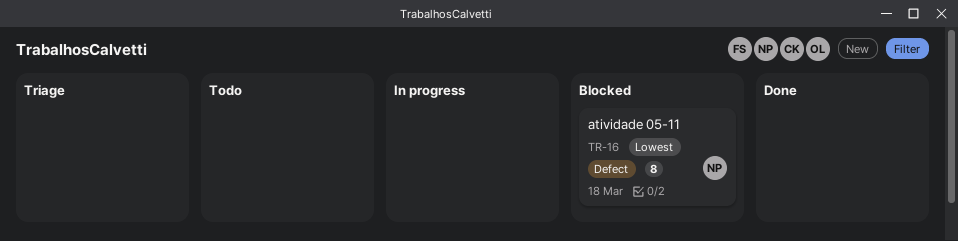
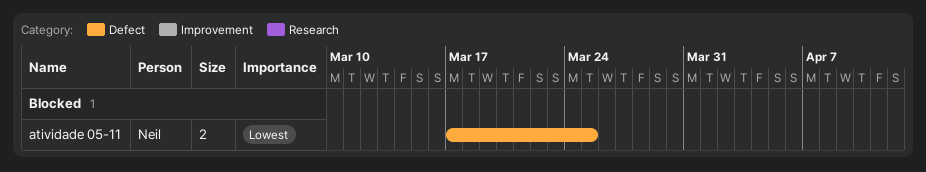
atividade 05-11, estimate: 8 -> 2
atividade 05-11, due: Mar 18 -> Mar 25

